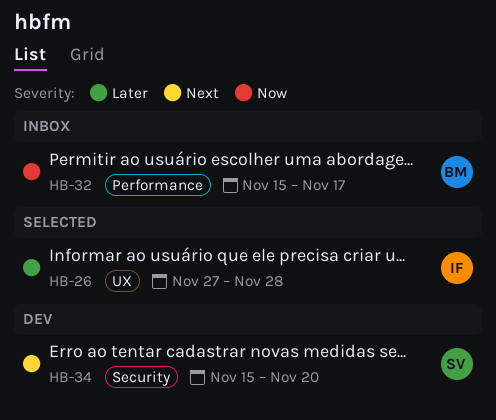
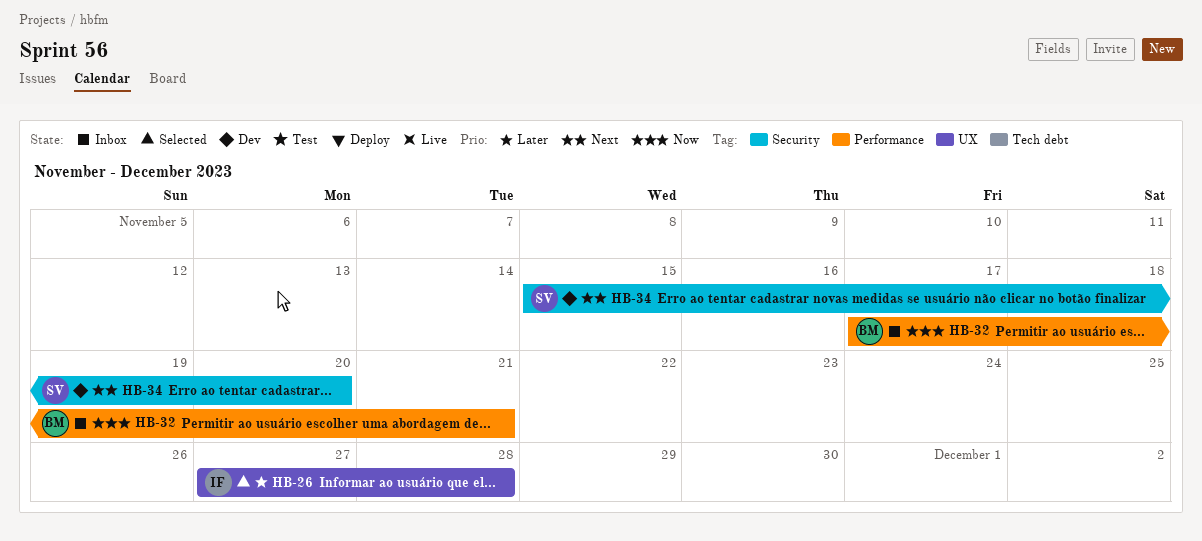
HB-32, start: Nov 15 -> Nov 17
HB-32, due: Nov 17 -> Nov 21

